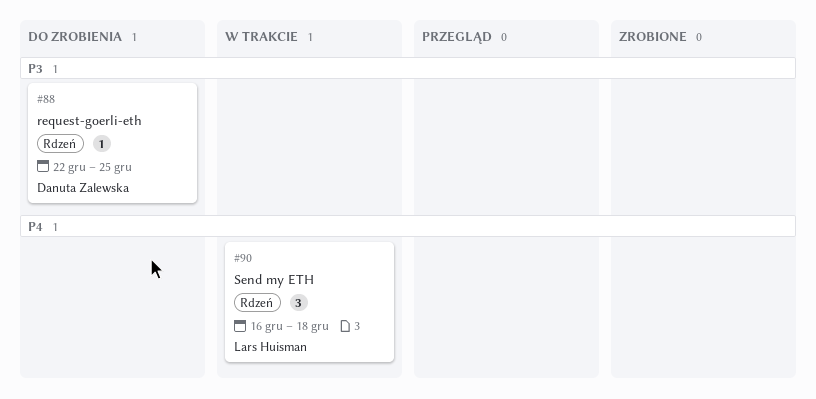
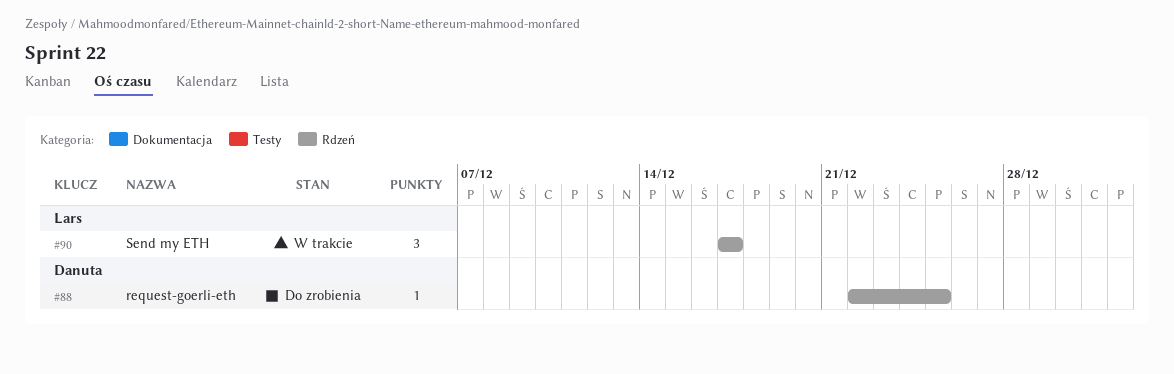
#90, start: Dec 16 -> Dec 17
#90, due: Dec 18 -> Dec 17

